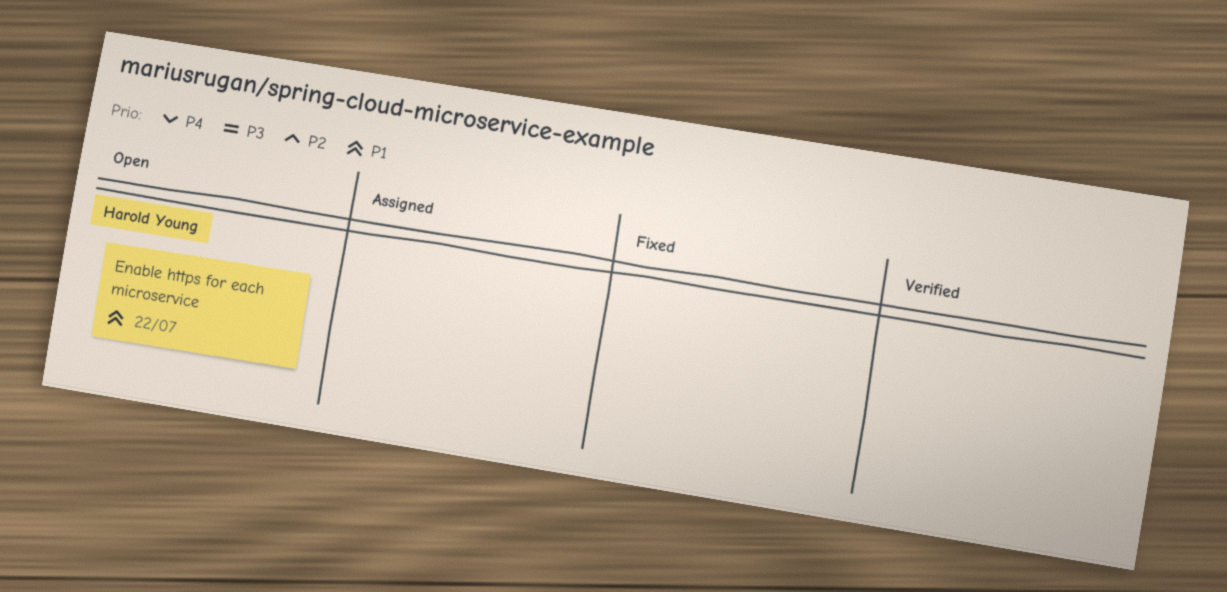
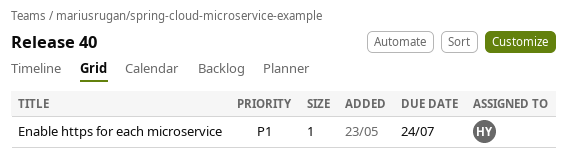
Enable https for each microservice, due: Jul 22 -> Jul 24

